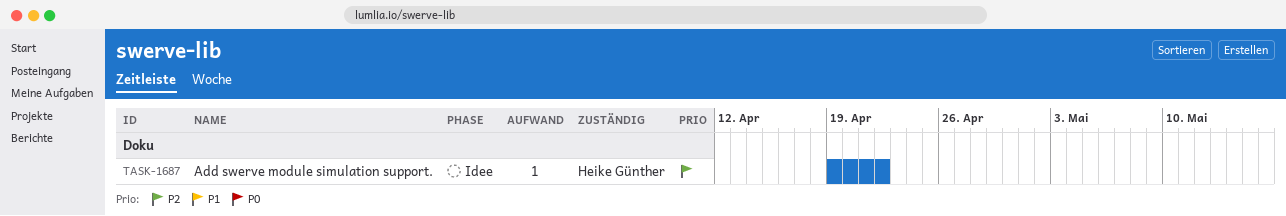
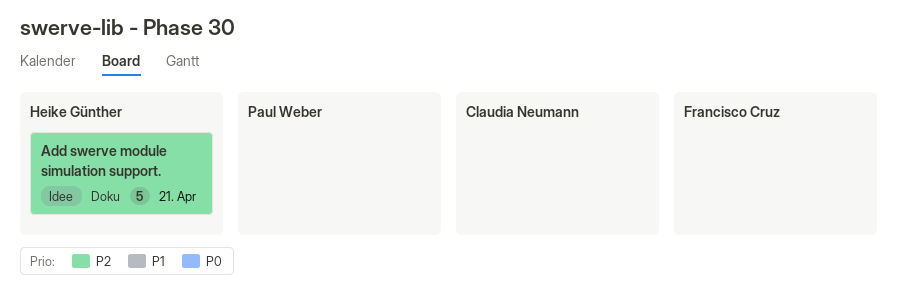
Add swerve module simulation support., estimate: 1 -> 5
Add swerve module simulation support., due: Apr 22 -> Apr 21

